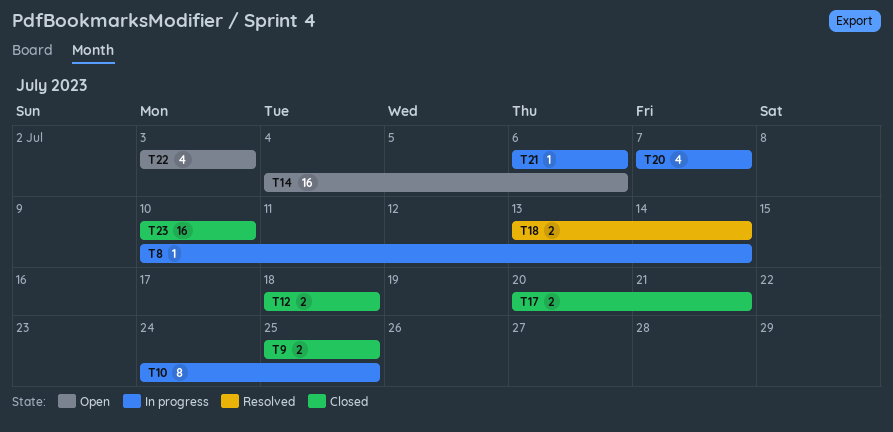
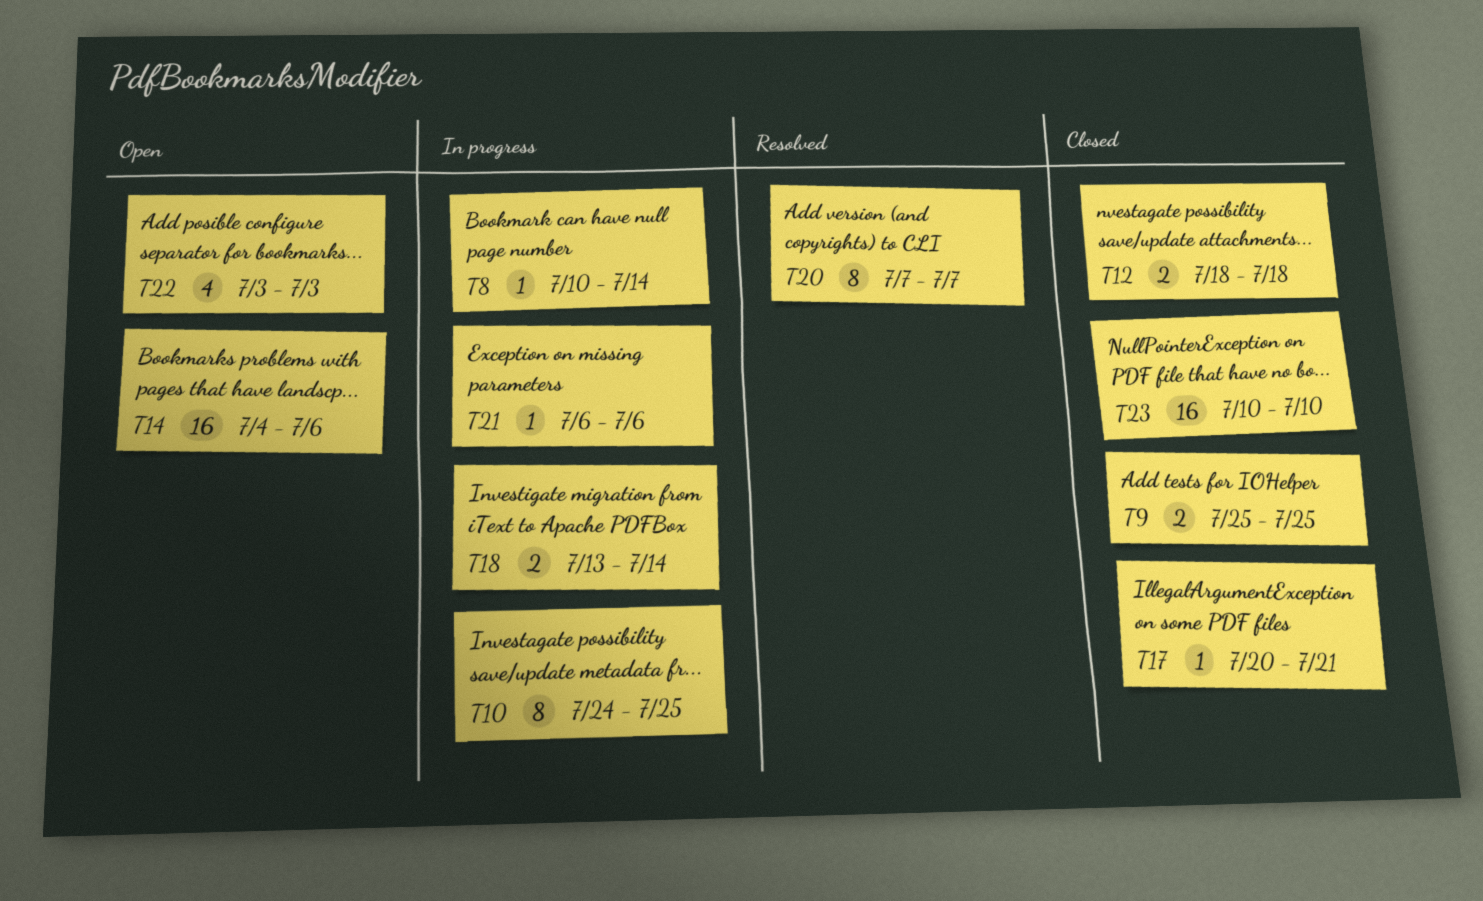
T17, estimate: 2 -> 1
T18, status: Resolved -> In progress
T20, status: In progress -> Resolved
T20, estimate: 4 -> 8

